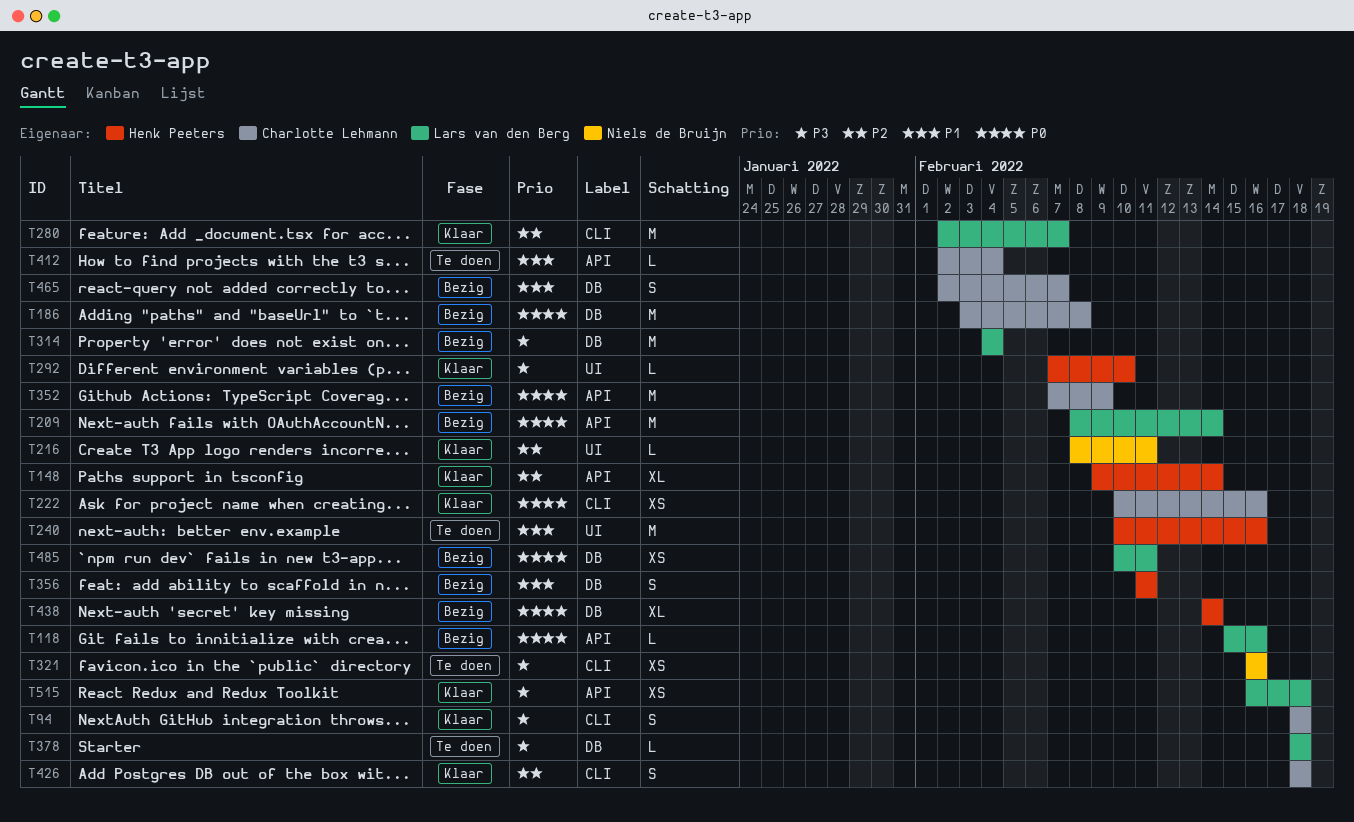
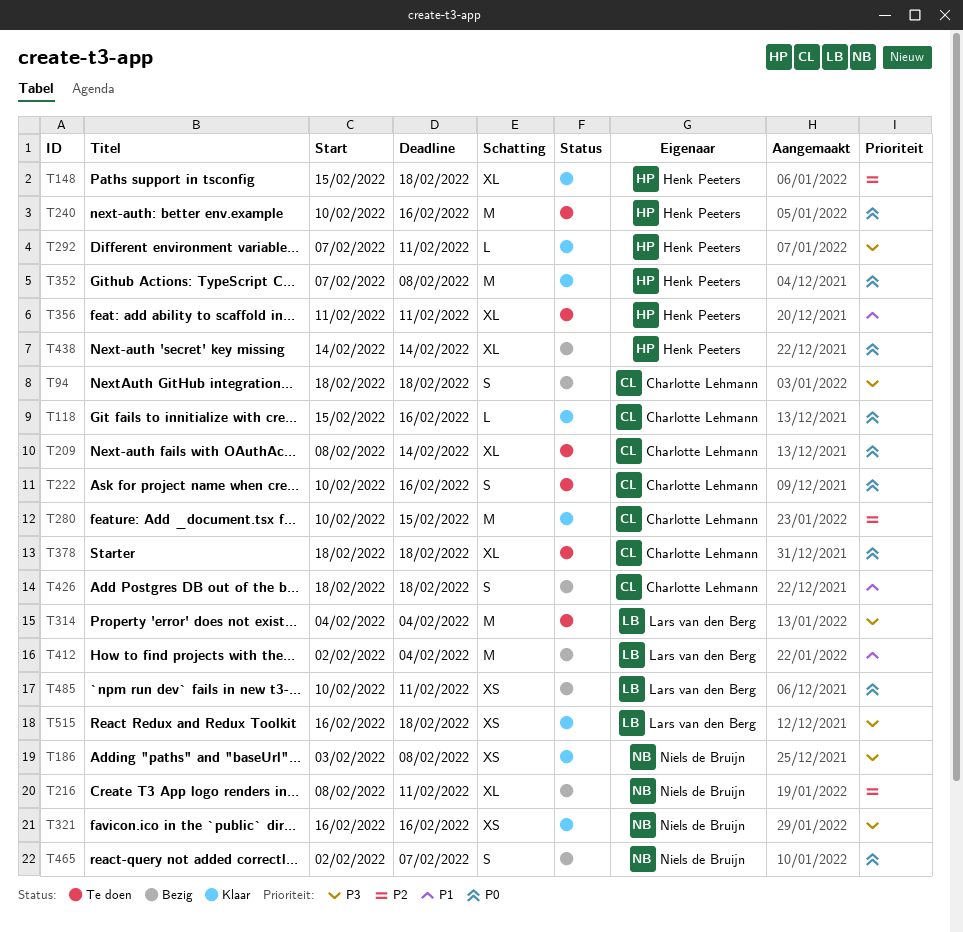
T94, status: Klaar -> Bezig
T118, status: Bezig -> Klaar
T118, owner: Lars van den Berg -> Charlotte Lehmann
T148, start: Feb 9 -> Feb 15
T148, due: Feb 14 -> Feb 18
T186, status: Bezig -> Klaar
T186, owner: Charlotte Lehmann -> Niels de Bruijn
T186, priority: P0 -> P3
T186, estimate: M -> XS
T209, status: Bezig -> Te doen
T209, owner: Lars van den Berg -> Charlotte Lehmann
T209, estimate: M -> XL
T216, status: Klaar -> Bezig
T216, estimate: L -> XL
T222, status: Klaar -> Te doen
T222, estimate: XS -> S
T240, priority: P1 -> P0
T280, owner: Lars van den Berg -> Charlotte Lehmann
T280, start: Feb 2 -> Feb 10
T280, due: Feb 7 -> Feb 15
T292, due: Feb 10 -> Feb 11
T314, status: Bezig -> Te doen
T321, status: Te doen -> Klaar
T352, status: Bezig -> Klaar
T352, owner: Charlotte Lehmann -> Henk Peeters
T352, due: Feb 9 -> Feb 8
T356, status: Bezig -> Te doen
T356, estimate: S -> XL
T378, owner: Lars van den Berg -> Charlotte Lehmann
T378, priority: P3 -> P0
T378, estimate: L -> XL
T412, status: Te doen -> Bezig
T412, owner: Charlotte Lehmann -> Lars van den Berg
T412, estimate: L -> M
T426, status: Klaar -> Bezig
T426, priority: P2 -> P1
T465, owner: Charlotte Lehmann -> Niels de Bruijn
T465, priority: P1 -> P0

